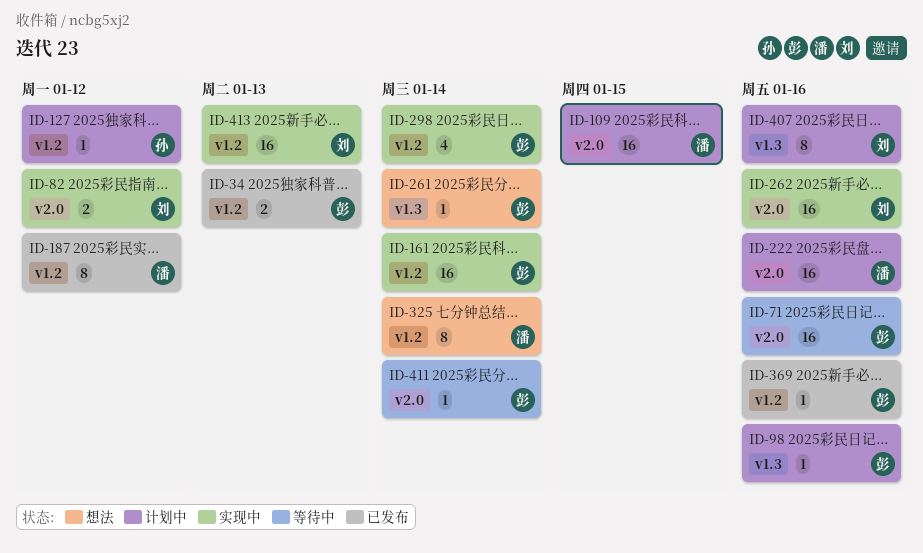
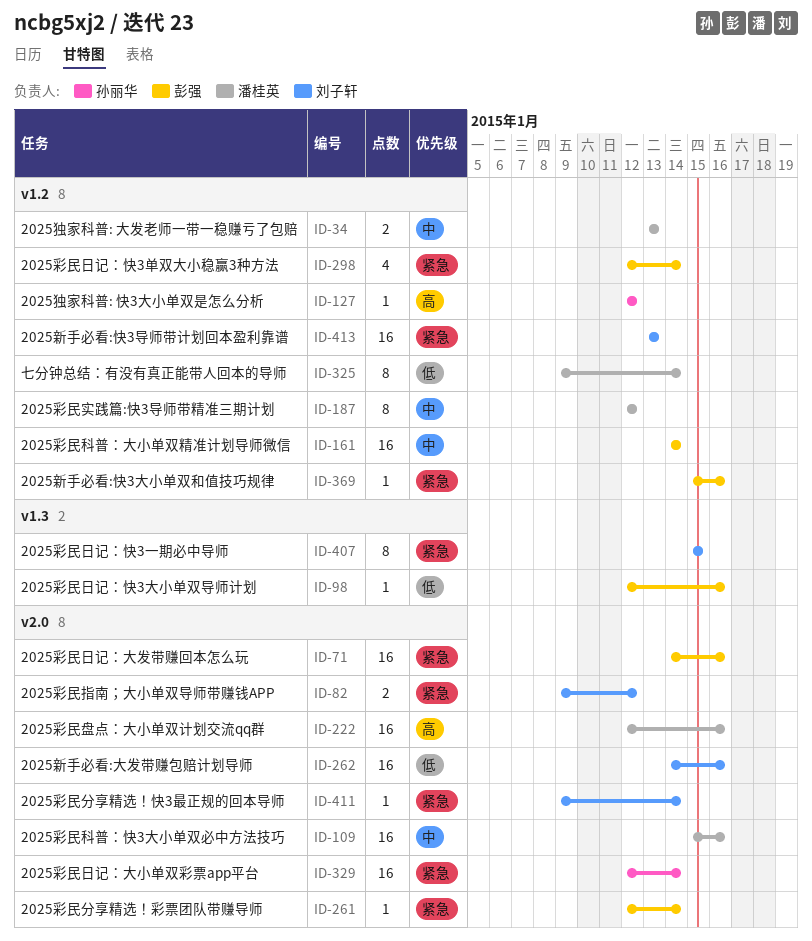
ID-34, owner: 彭强 -> 潘桂英
ID-109, due: Jan 15 -> Jan 16
ID-261, label: v1.3 -> v2.0
ID-329: none -> present
ID-407, due: Jan 16 -> Jan 15
ID-411, owner: 彭强 -> 刘子轩

